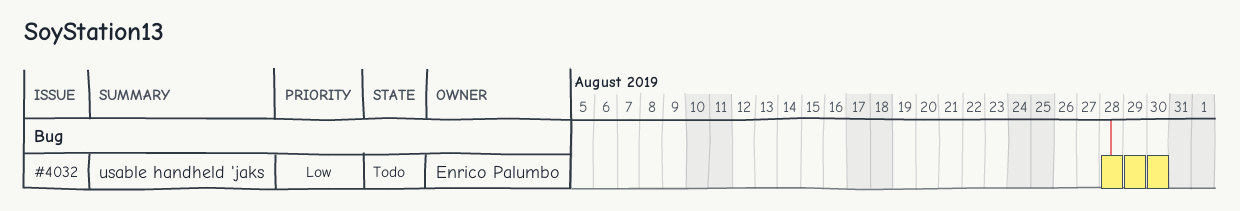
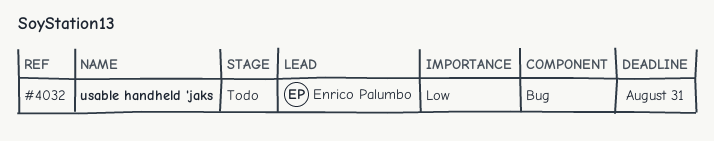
#4032, due: Aug 30 -> Aug 31

